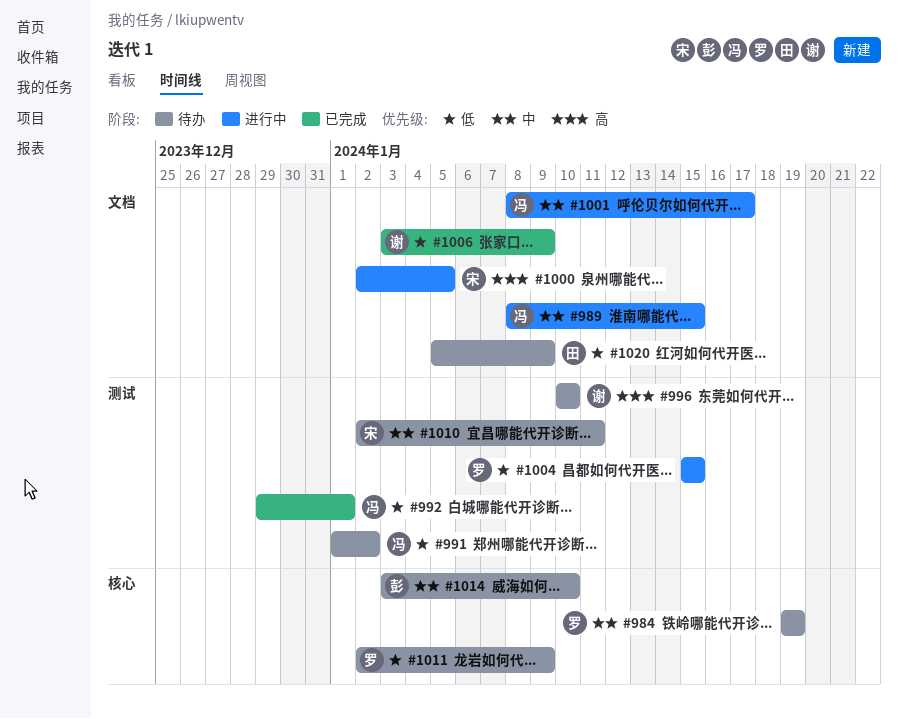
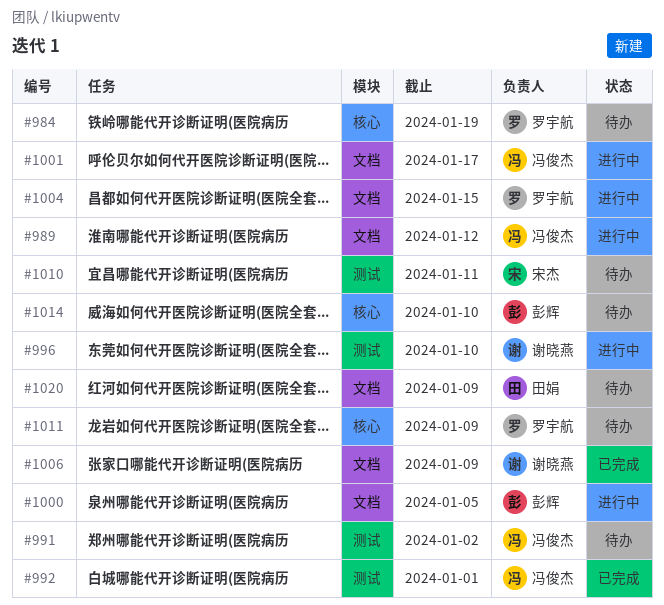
#989, due: Jan 15 -> Jan 12
#996, status: 待办 -> 进行中
#1000, owner: 宋杰 -> 彭辉
#1004, label: 测试 -> 文档

